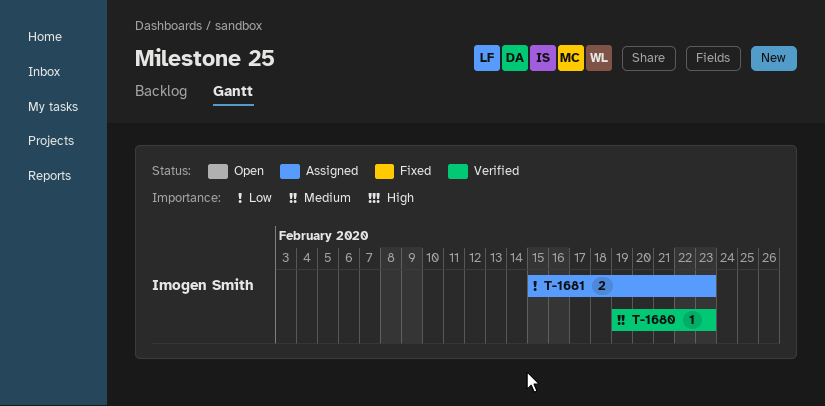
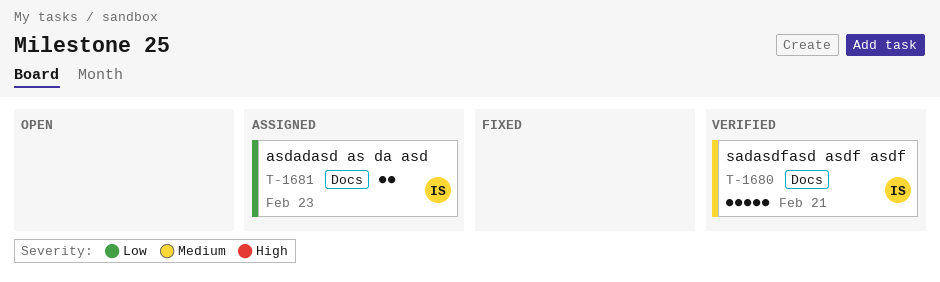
T-1680, estimate: 1 -> 5
T-1680, due: Feb 23 -> Feb 21

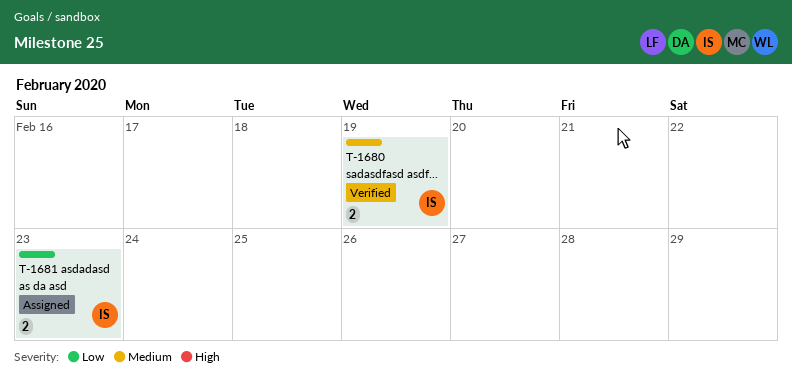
T-1680, estimate: 5 -> 2
T-1680, due: Feb 21 -> Feb 19

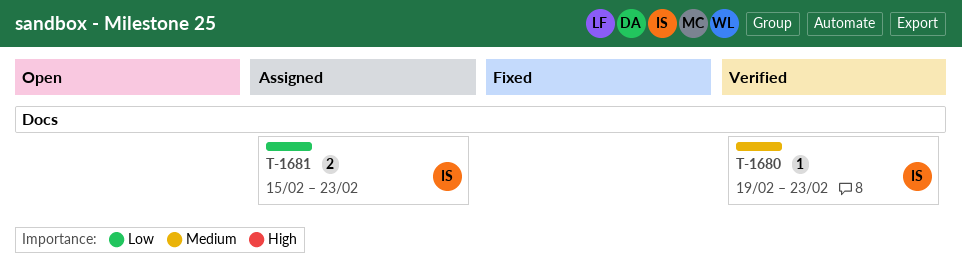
T-1680, estimate: 2 -> 1
T-1680, due: Feb 19 -> Feb 23

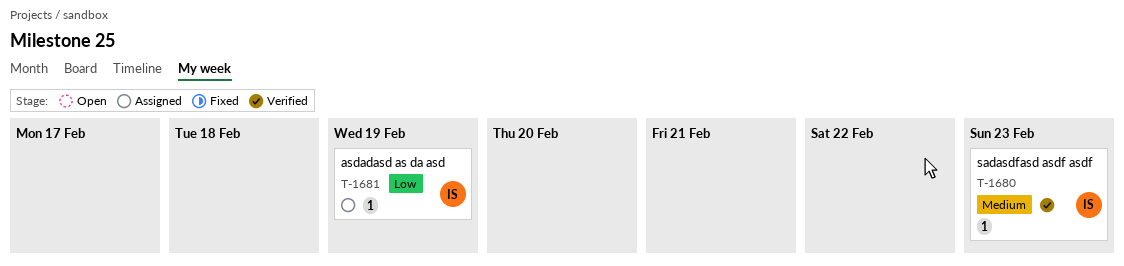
T-1681, estimate: 2 -> 1
T-1681, due: Feb 23 -> Feb 19

